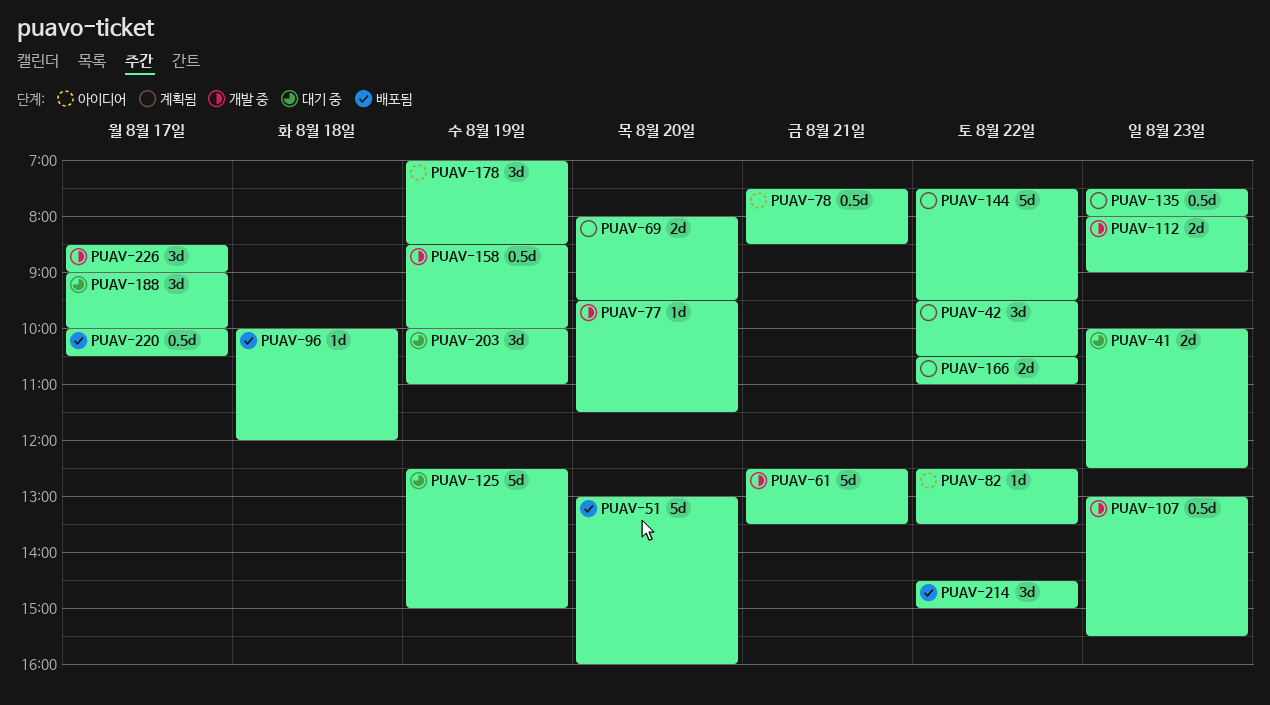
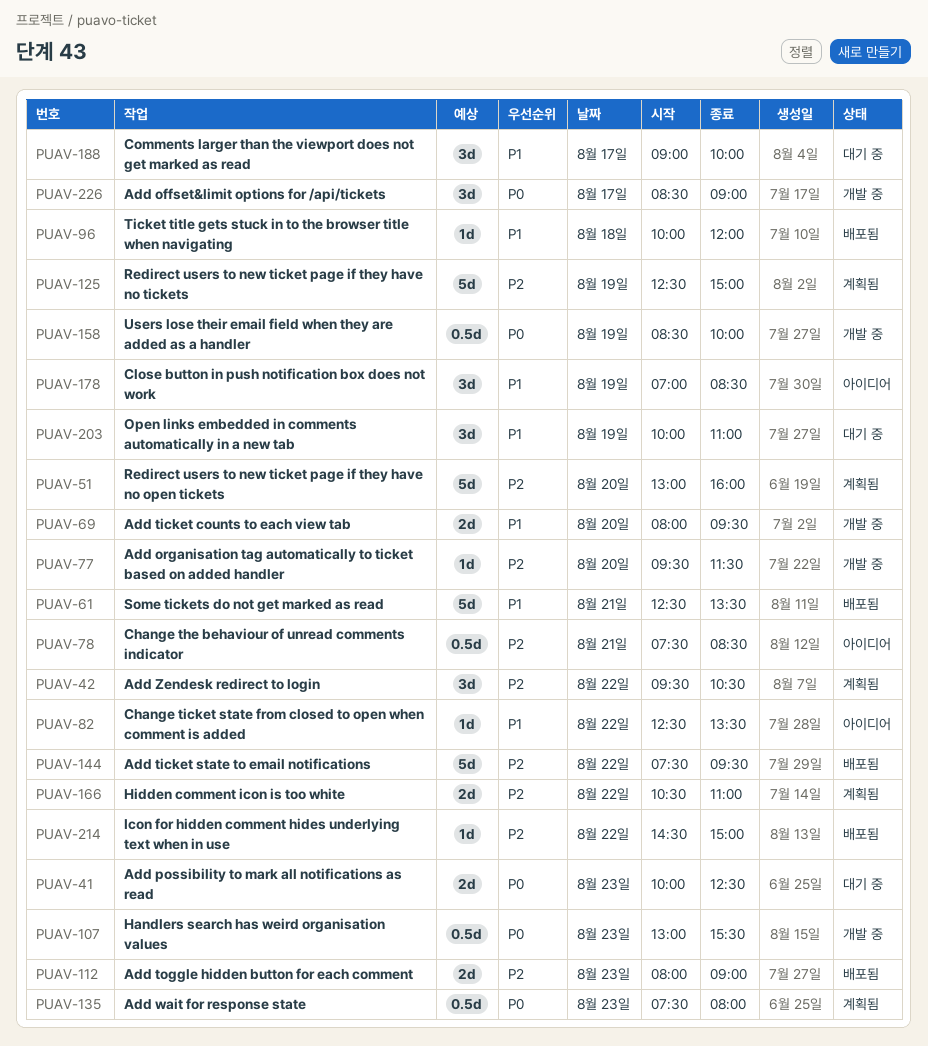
PUAV-51, status: 배포됨 -> 계획됨
PUAV-61, status: 개발 중 -> 배포됨
PUAV-69, status: 계획됨 -> 개발 중
PUAV-112, status: 개발 중 -> 배포됨
PUAV-125, status: 대기 중 -> 계획됨
PUAV-144, status: 계획됨 -> 배포됨
PUAV-214, estimate: 3d -> 1d
PUAV-220: present -> none

